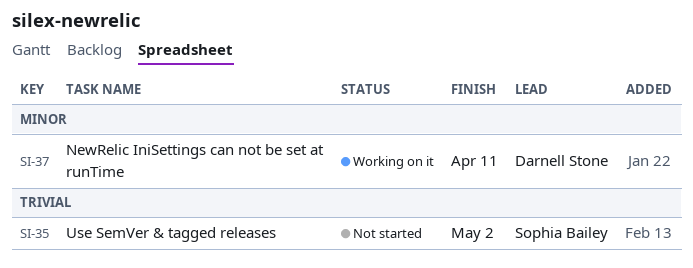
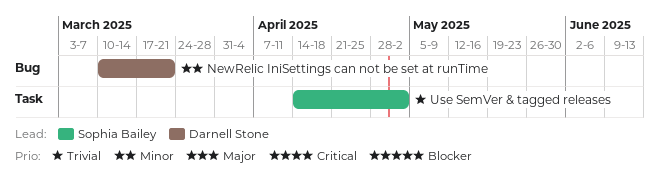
NewRelic IniSettings can not be set at runTime, due: Apr 11 -> Mar 21

